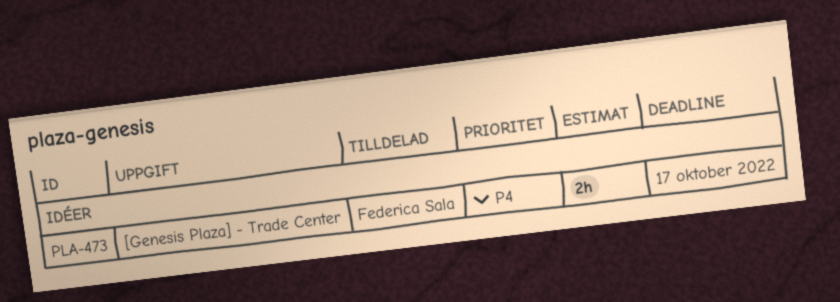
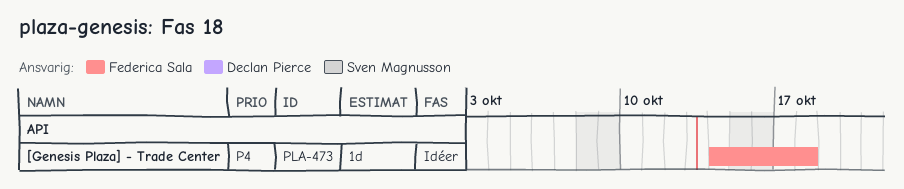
PLA-473, estimate: 2h -> 1d
PLA-473, due: Oct 17 -> Oct 18

